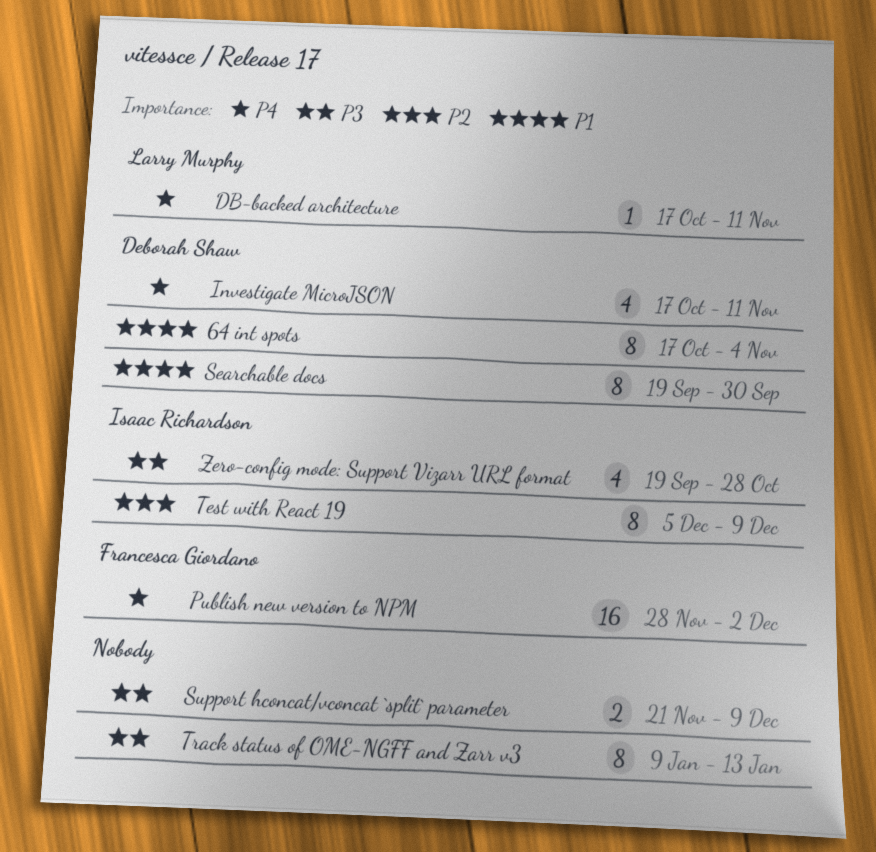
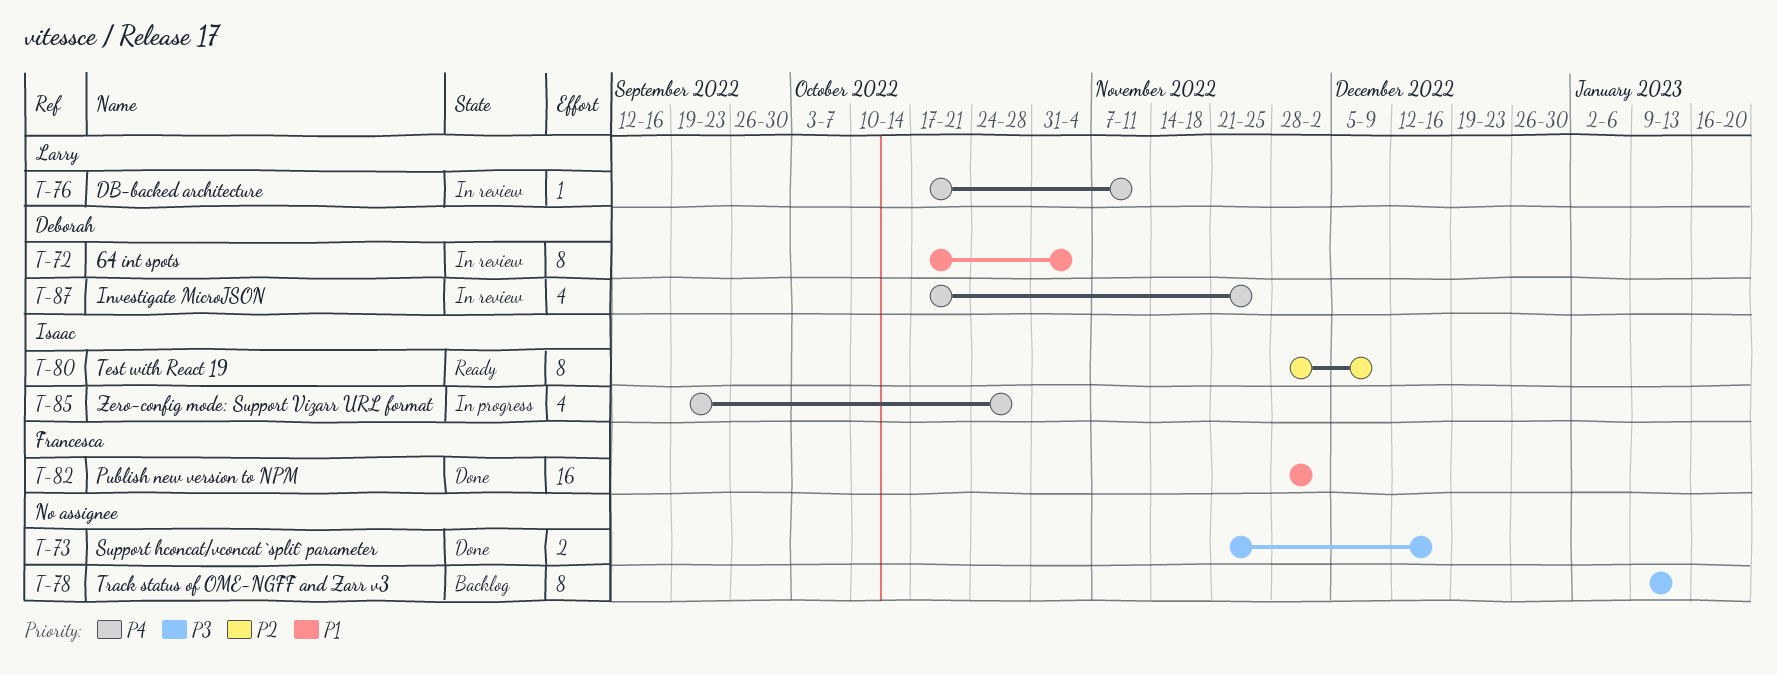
Investigate MicroJSON, due: Nov 11 -> Nov 25
Publish new version to NPM, priority: P4 -> P1
Searchable docs: present -> none
Support hconcat/vconcat `split` parameter, due: Dec 9 -> Dec 16
Test with React 19, start: Dec 5 -> Nov 28
Zero-config mode: Support Vizarr URL format, priority: P3 -> P4

